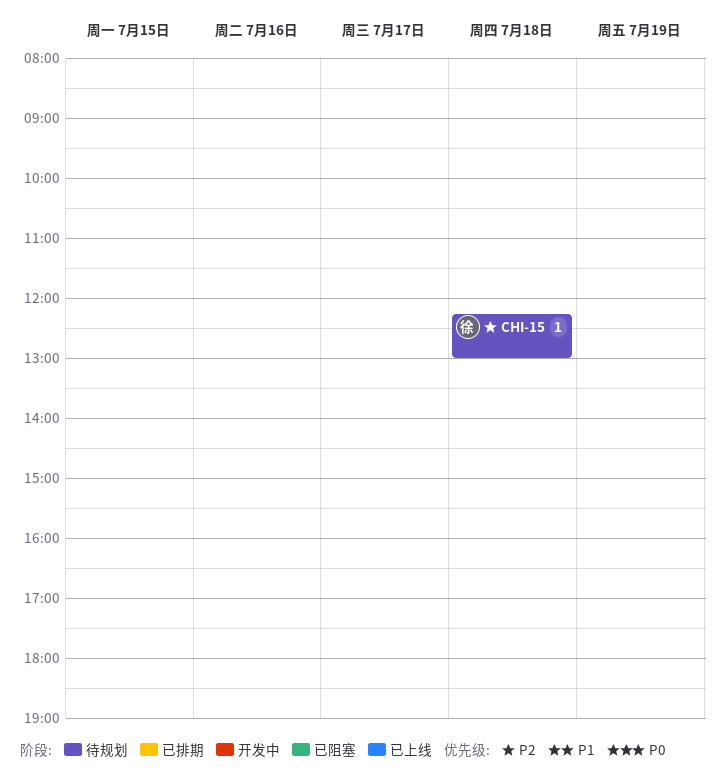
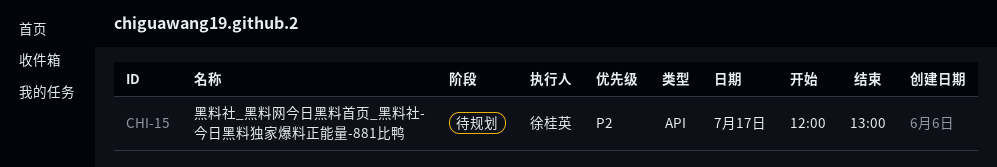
CHI-15, day: Jul 18 -> Jul 17
CHI-15, begins: 12:15 -> 12:00

